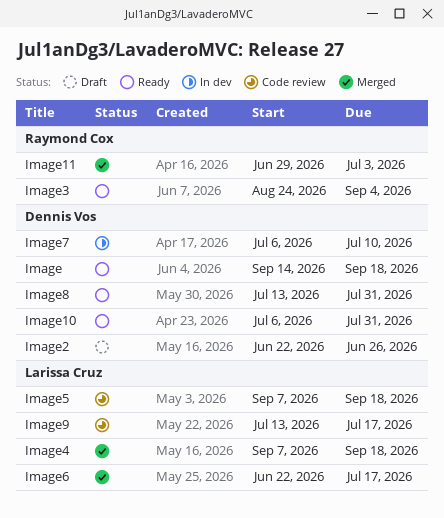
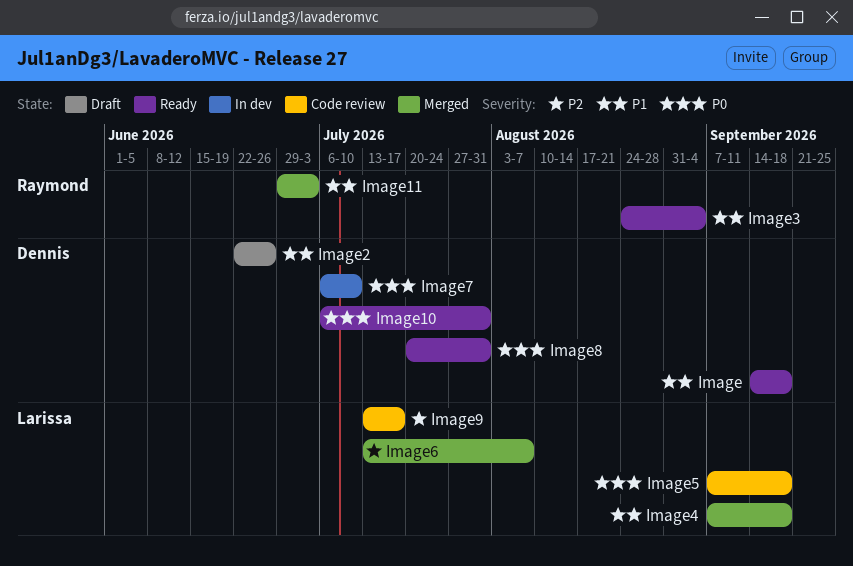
Image6, start: Jun 22 -> Jul 13
Image6, due: Jul 17 -> Aug 7
Image8, start: Jul 13 -> Jul 20

